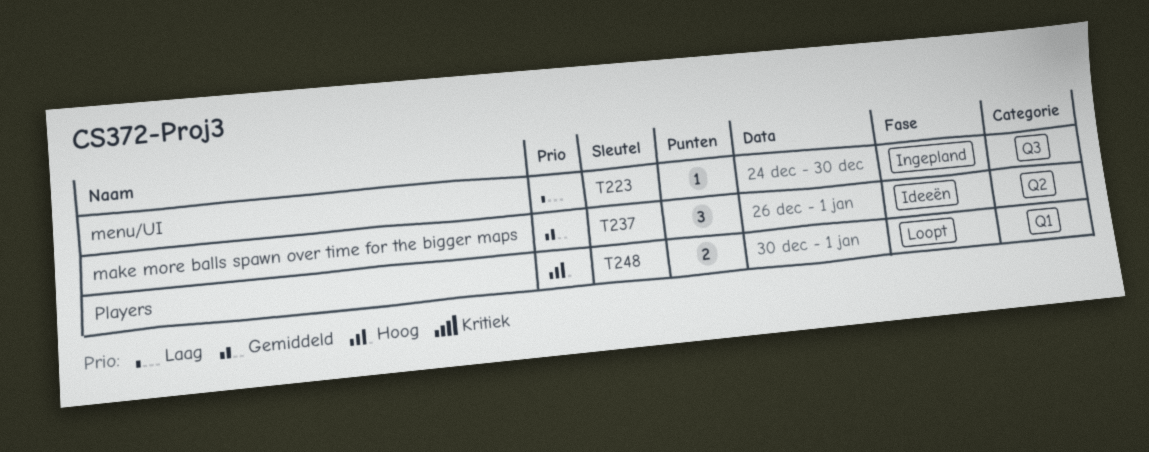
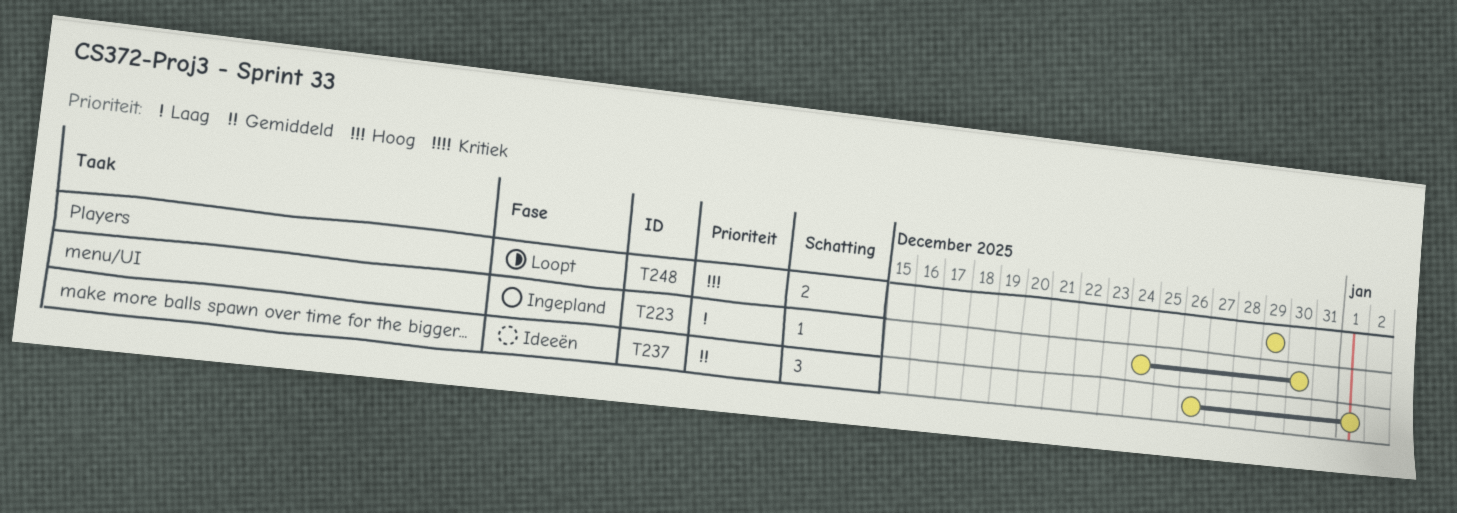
T248, start: Dec 30 -> Dec 29
T248, due: Jan 1 -> Dec 29

